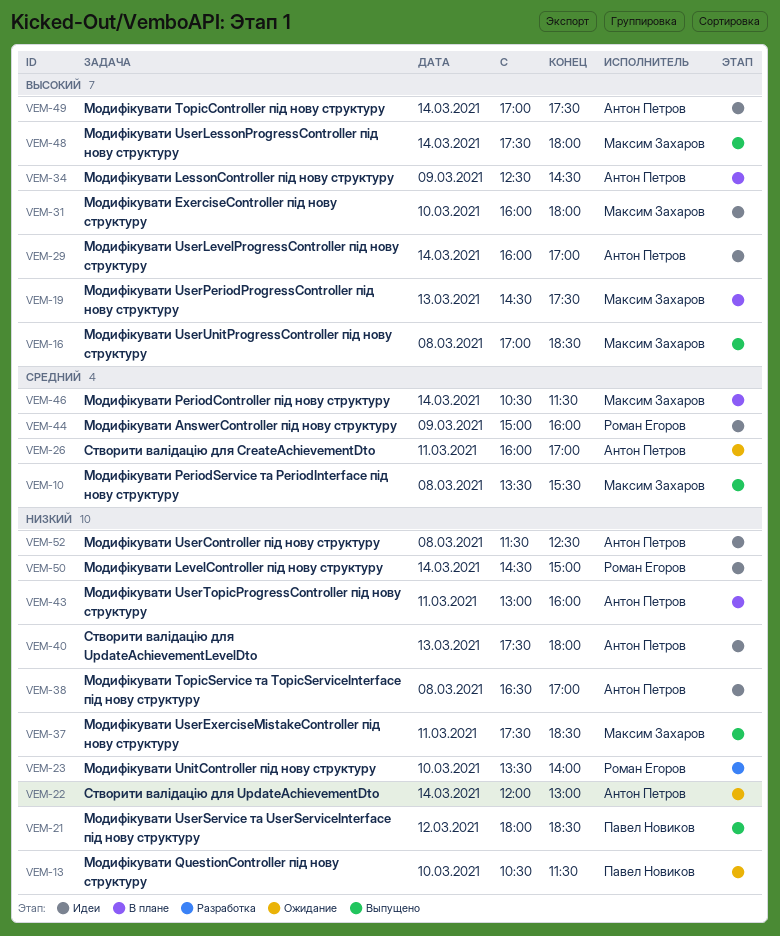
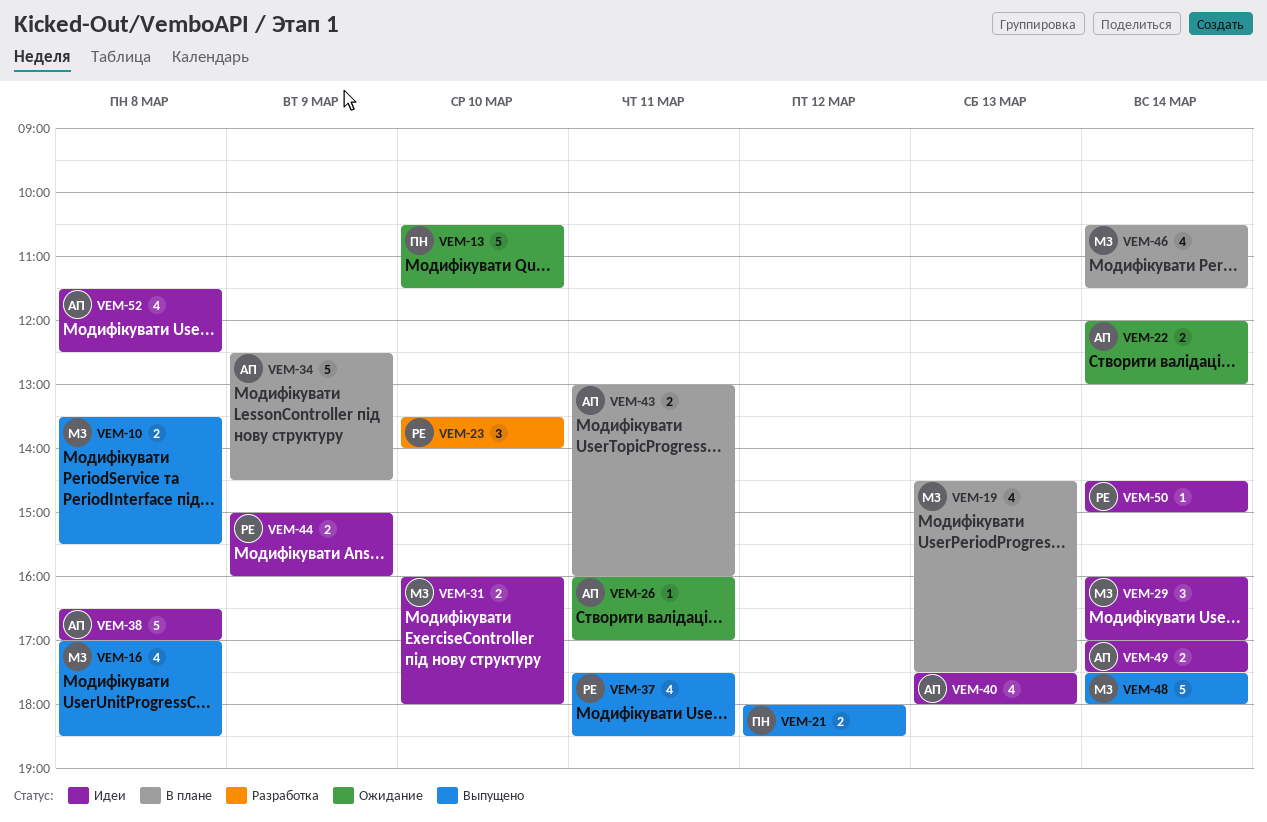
VEM-29, owner: Антон Петров -> Максим Захаров
VEM-37, owner: Максим Захаров -> Роман Егоров

